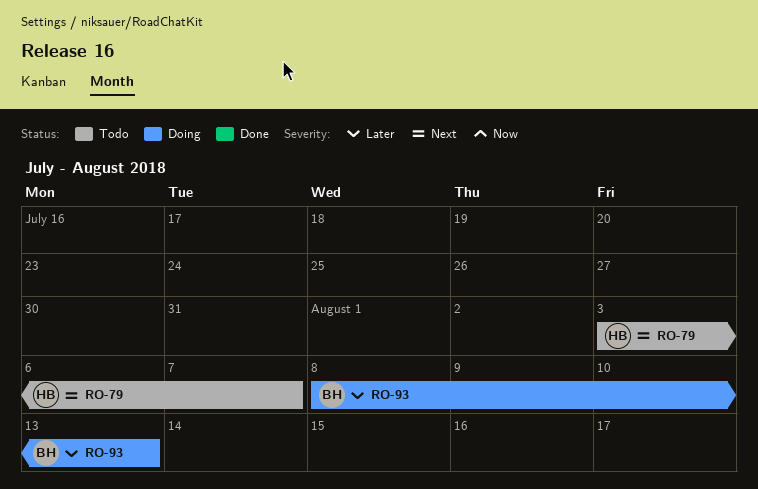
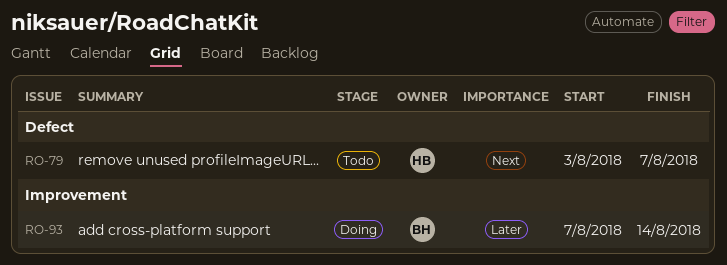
RO-93, start: Aug 8 -> Aug 7
RO-93, due: Aug 13 -> Aug 14

